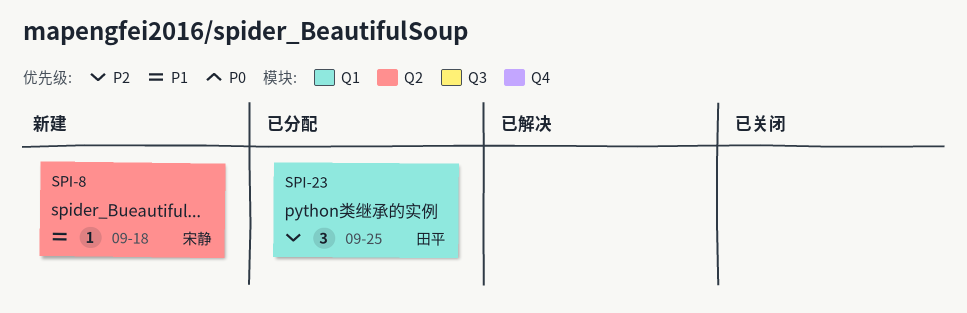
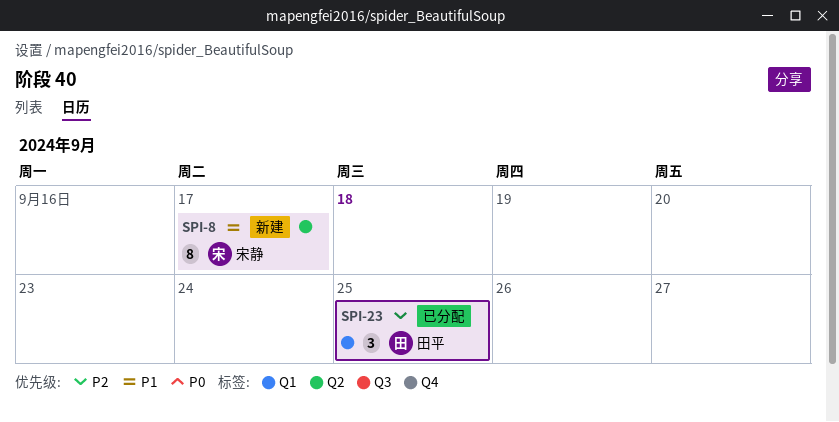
SPI-8, estimate: 1 -> 8
SPI-8, due: Sep 18 -> Sep 17

